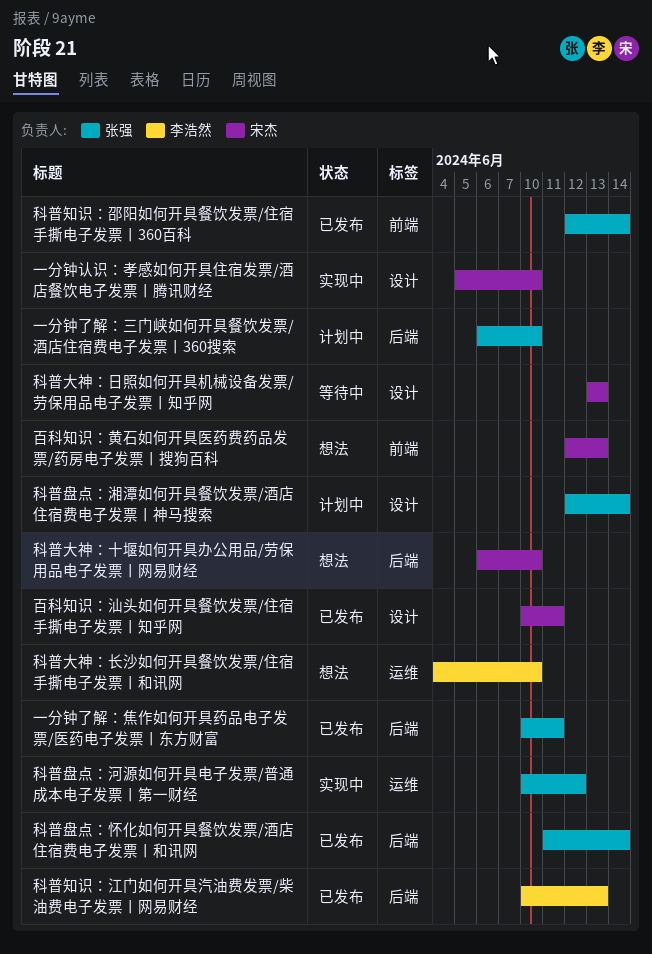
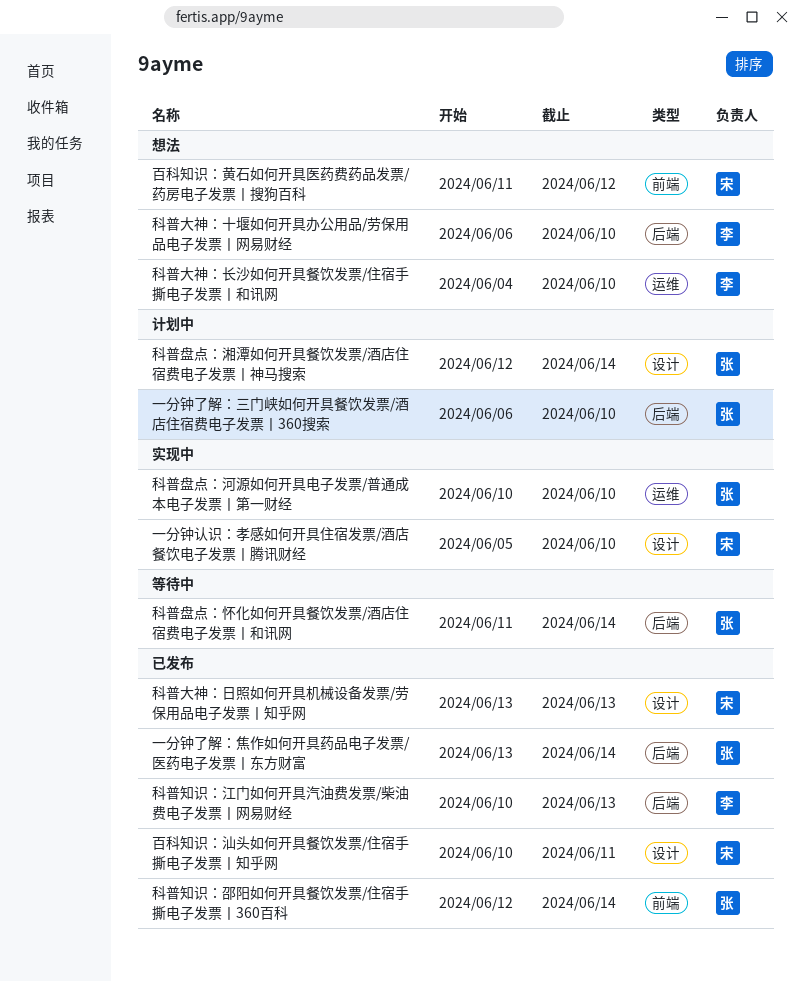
一分钟了解：焦作如何开具药品电子发票/医药电子发票丨东方财富, start: Jun 10 -> Jun 13
一分钟了解：焦作如何开具药品电子发票/医药电子发票丨东方财富, due: Jun 11 -> Jun 14
百科知识：黄石如何开具医药费药品发票/药房电子发票丨搜狗百科, start: Jun 12 -> Jun 11
百科知识：黄石如何开具医药费药品发票/药房电子发票丨搜狗百科, due: Jun 13 -> Jun 12
科普大神：十堰如何开具办公用品/劳保用品电子发票丨网易财经, owner: 宋杰 -> 李浩然
科普大神：日照如何开具机械设备发票/劳保用品电子发票丨知乎网, status: 等待中 -> 已发布
科普盘点：怀化如何开具餐饮发票/酒店住宿费电子发票丨和讯网, status: 已发布 -> 等待中
科普盘点：河源如何开具电子发票/普通成本电子发票丨第一财经, due: Jun 12 -> Jun 10

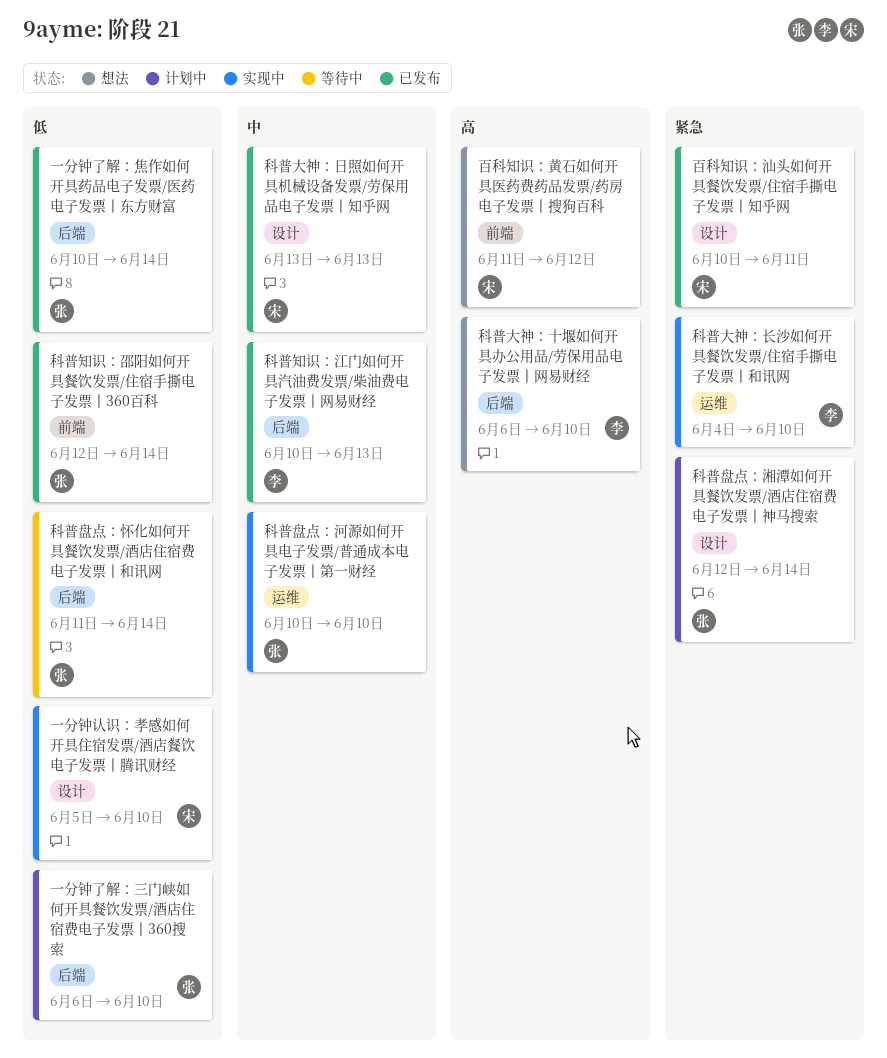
一分钟了解：焦作如何开具药品电子发票/医药电子发票丨东方财富, start: Jun 13 -> Jun 10
科普大神：长沙如何开具餐饮发票/住宿手撕电子发票丨和讯网, status: 想法 -> 实现中

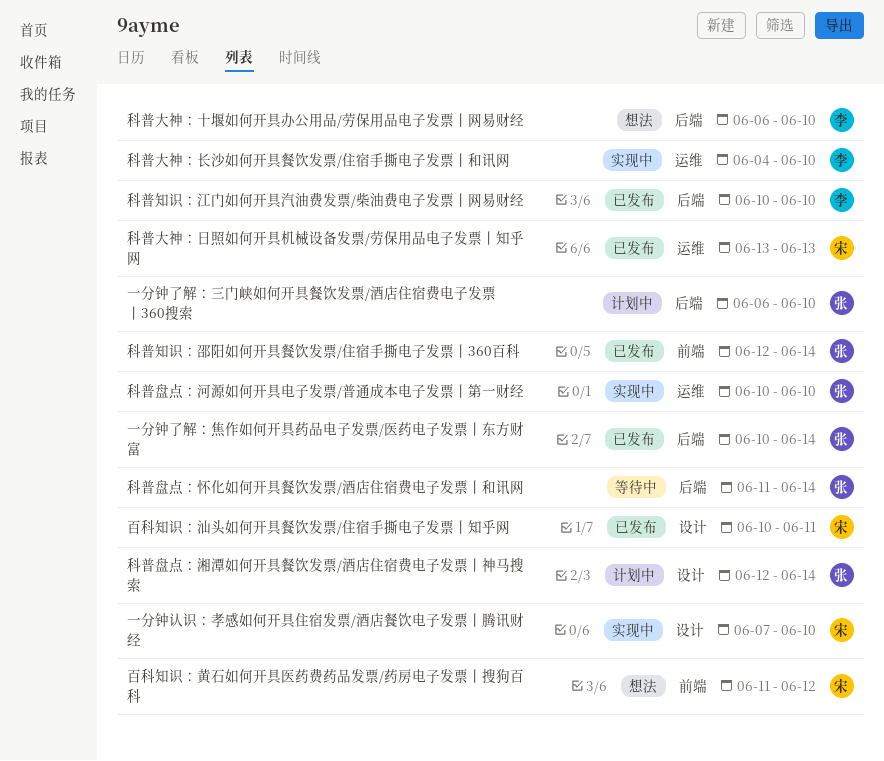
一分钟认识：孝感如何开具住宿发票/酒店餐饮电子发票丨腾讯财经, start: Jun 5 -> Jun 7
科普大神：日照如何开具机械设备发票/劳保用品电子发票丨知乎网, label: 设计 -> 运维
科普知识：江门如何开具汽油费发票/柴油费电子发票丨网易财经, due: Jun 13 -> Jun 10

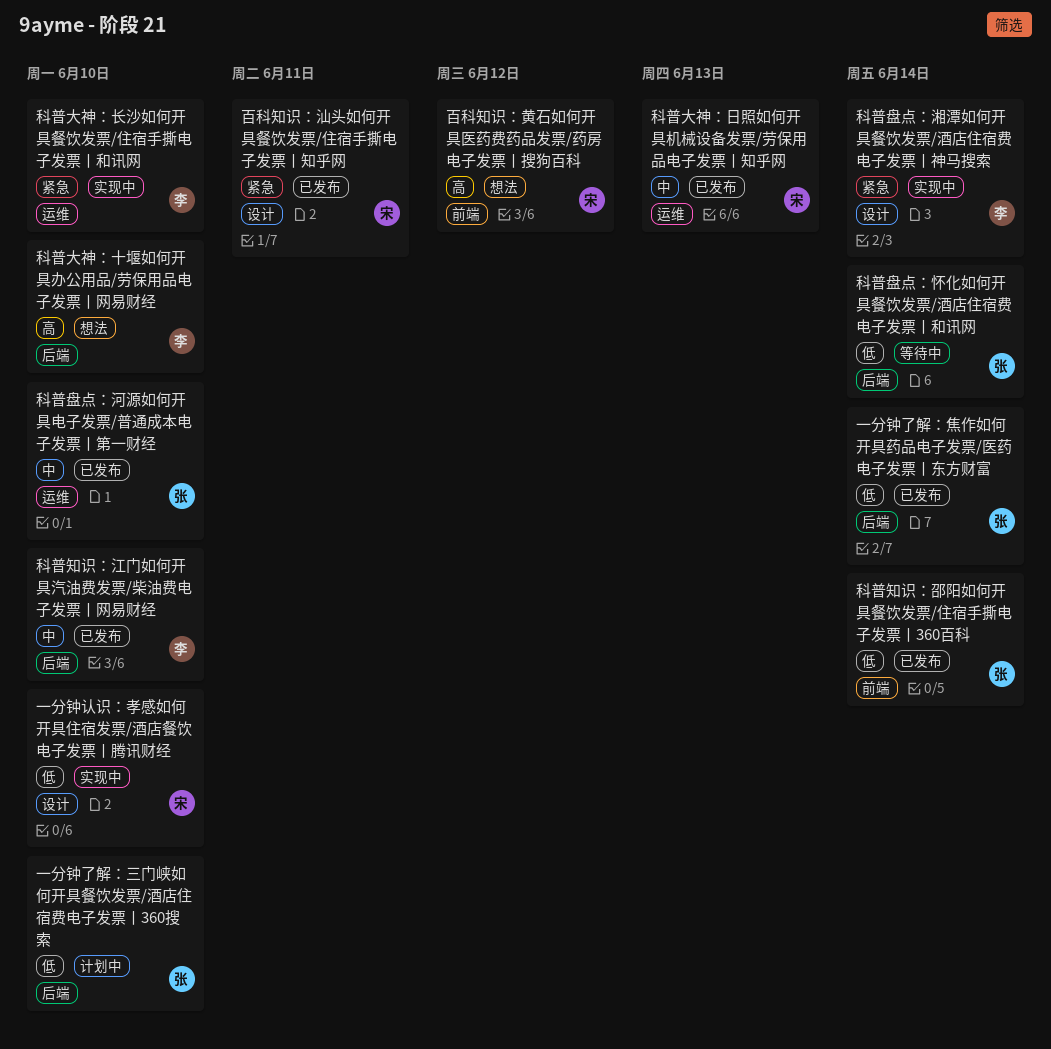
科普盘点：河源如何开具电子发票/普通成本电子发票丨第一财经, status: 实现中 -> 已发布
科普盘点：湘潭如何开具餐饮发票/酒店住宿费电子发票丨神马搜索, status: 计划中 -> 实现中
科普盘点：湘潭如何开具餐饮发票/酒店住宿费电子发票丨神马搜索, owner: 张 -> 李

